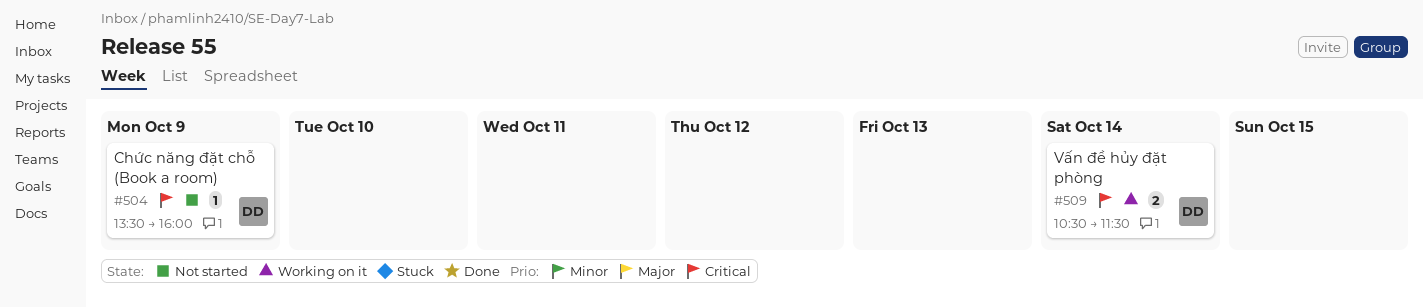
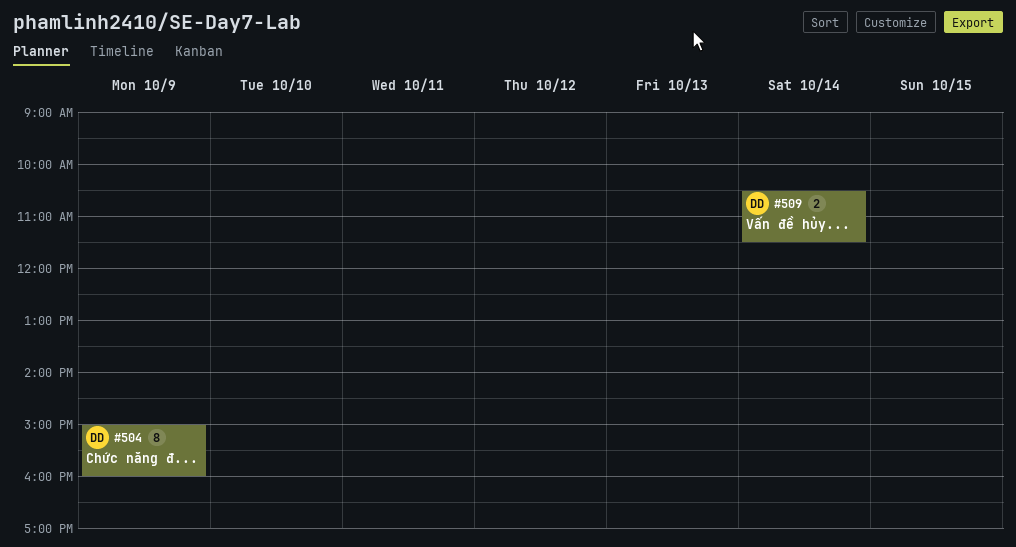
#504, estimate: 1 -> 8
#504, begins: 13:30 -> 15:00

